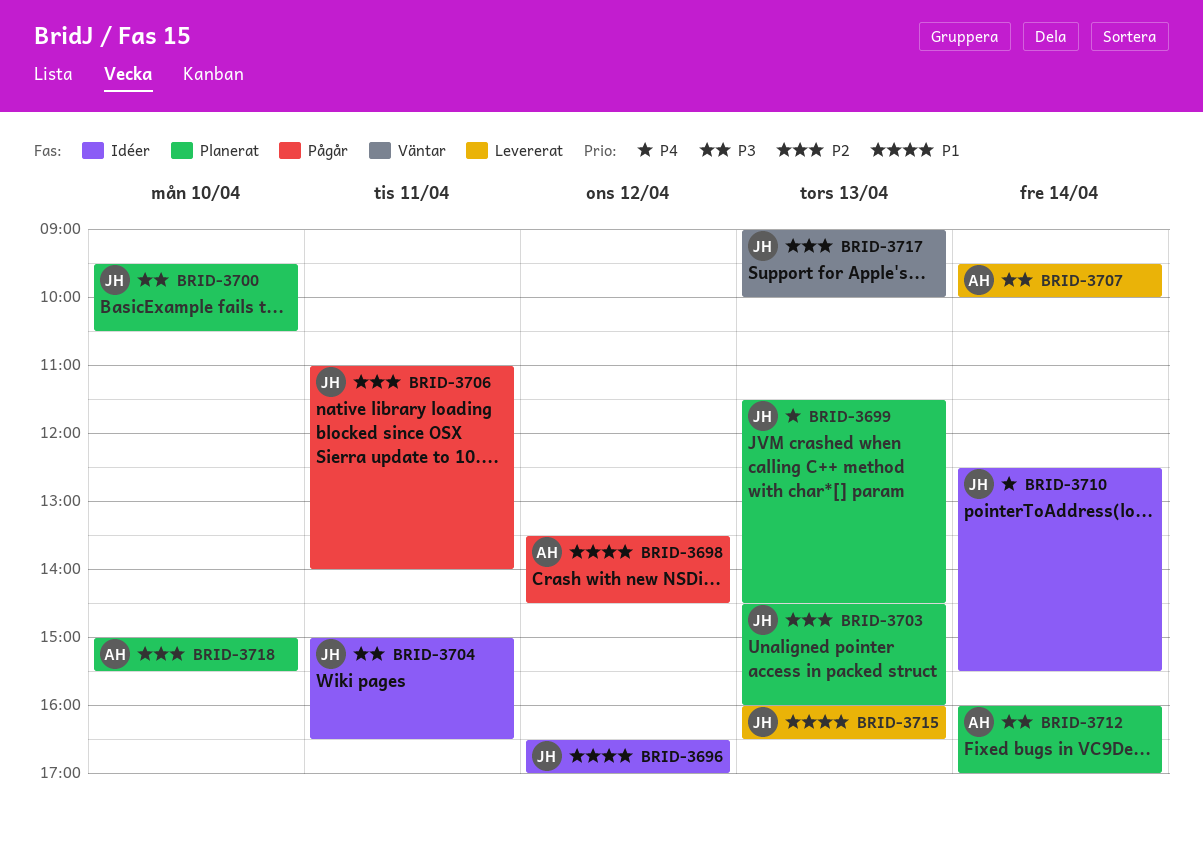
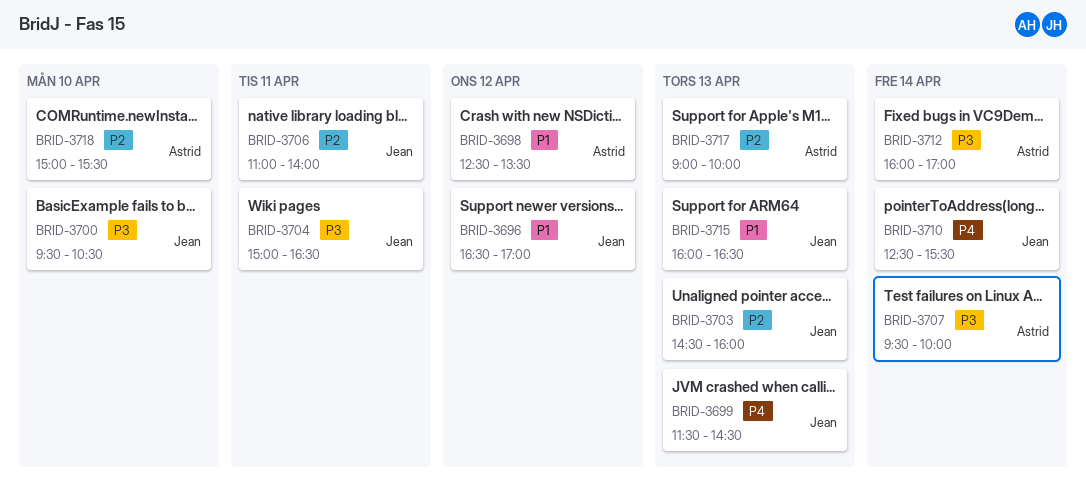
BRID-3698, begins: 13:30 -> 12:30
BRID-3698, ends: 14:30 -> 13:30
BRID-3717, owner: Jean -> Astrid

